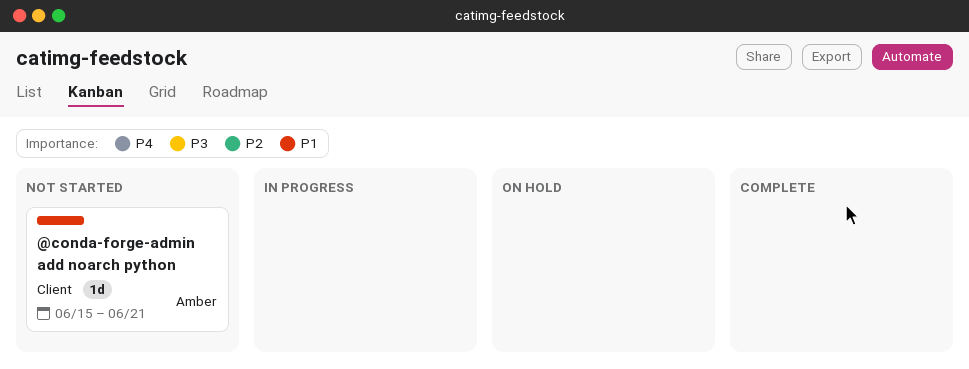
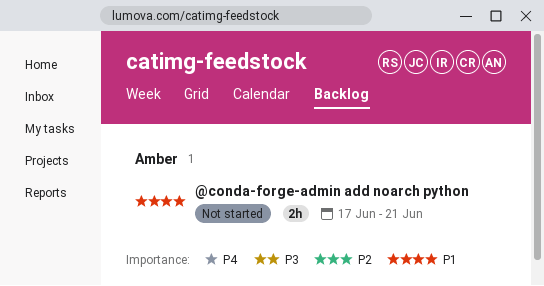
@conda-forge-admin add noarch python, estimate: 1d -> 2h
@conda-forge-admin add noarch python, start: Jun 15 -> Jun 17

